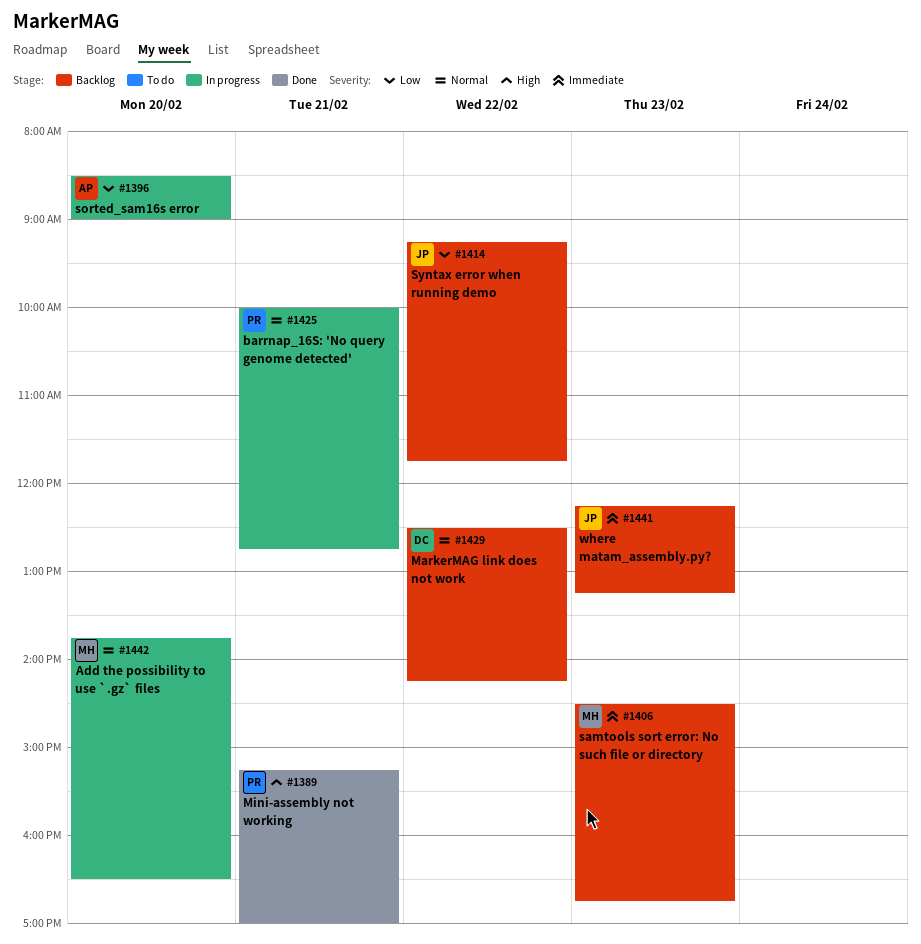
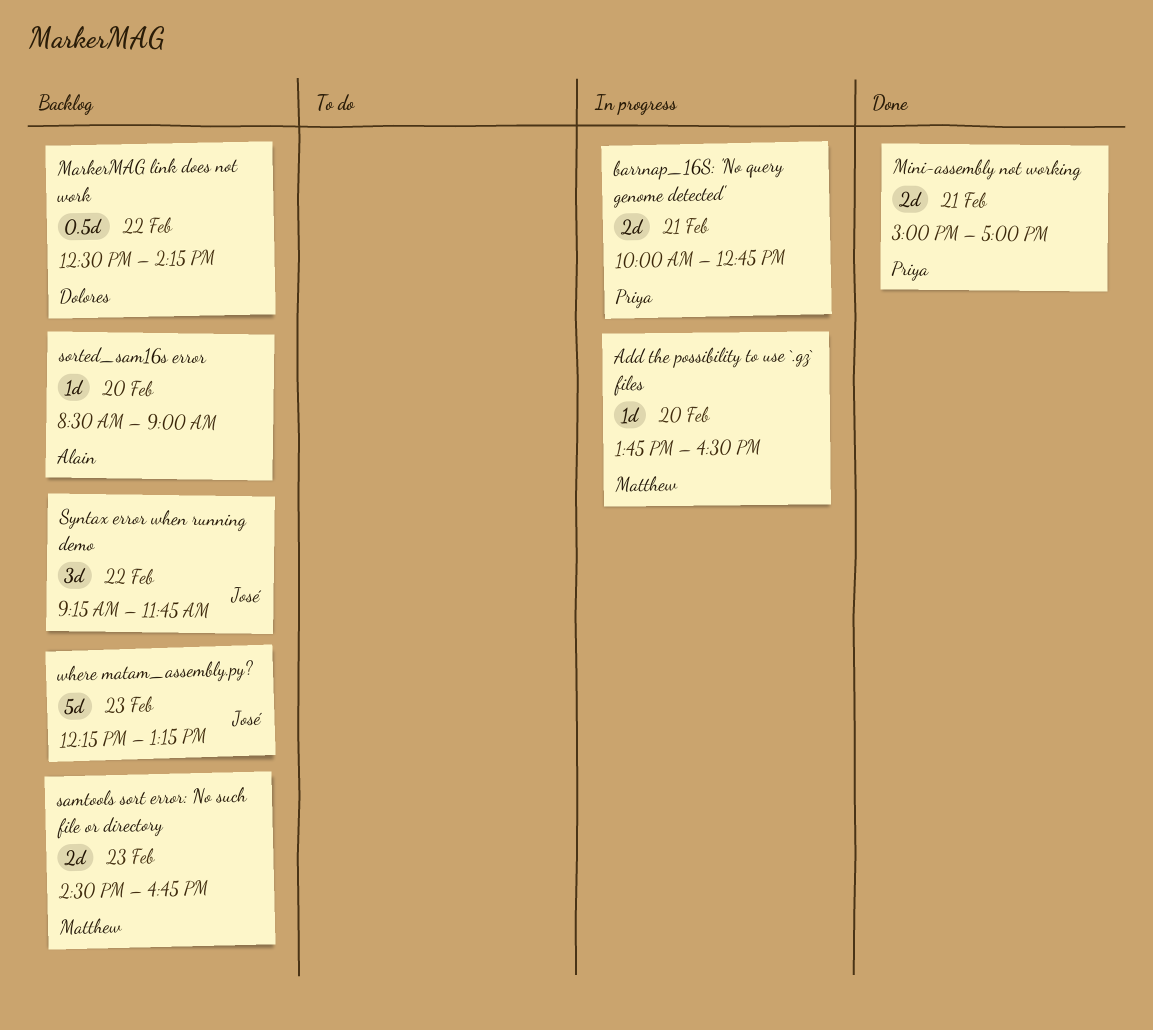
Mini-assembly not working, begins: 15:15 -> 15:00
sorted_sam16s error, status: In progress -> Backlog

